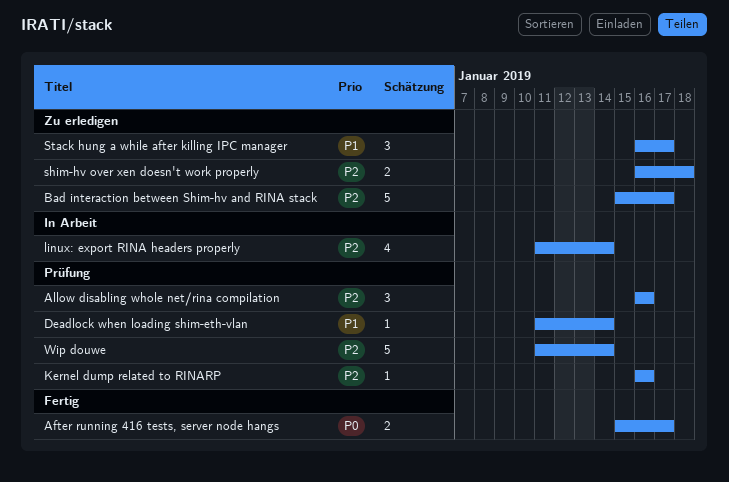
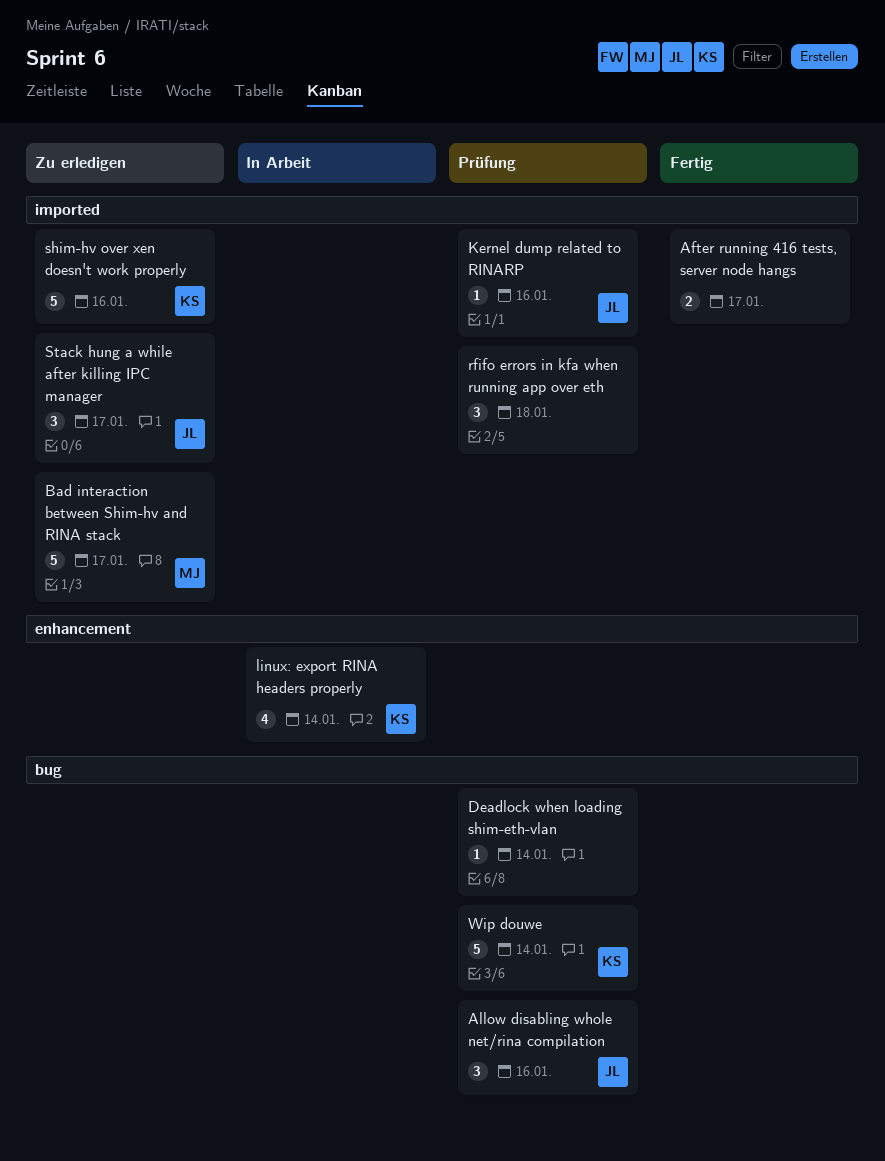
rfifo errors in kfa when running app over eth: none -> present
shim-hv over xen doesn't work properly, estimate: 2 -> 5
shim-hv over xen doesn't work properly, due: Jan 18 -> Jan 16

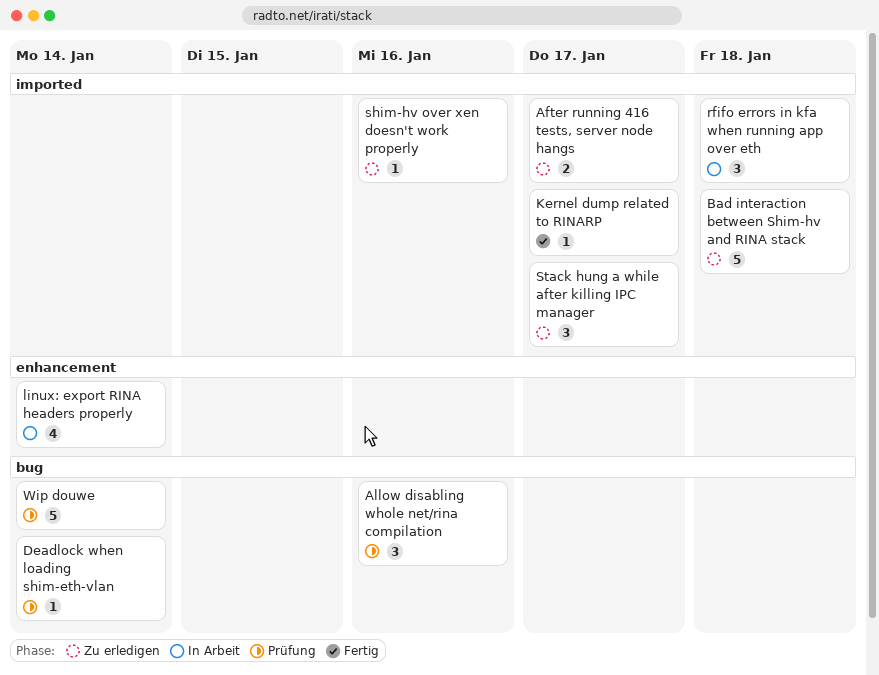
After running 416 tests, server node hangs, status: Fertig -> Zu erledigen
Bad interaction between Shim-hv and RINA stack, due: Jan 17 -> Jan 18
Kernel dump related to RINARP, status: Prüfung -> Fertig
Kernel dump related to RINARP, due: Jan 16 -> Jan 17
rfifo errors in kfa when running app over eth, status: Prüfung -> In Arbeit
shim-hv over xen doesn't work properly, estimate: 5 -> 1

